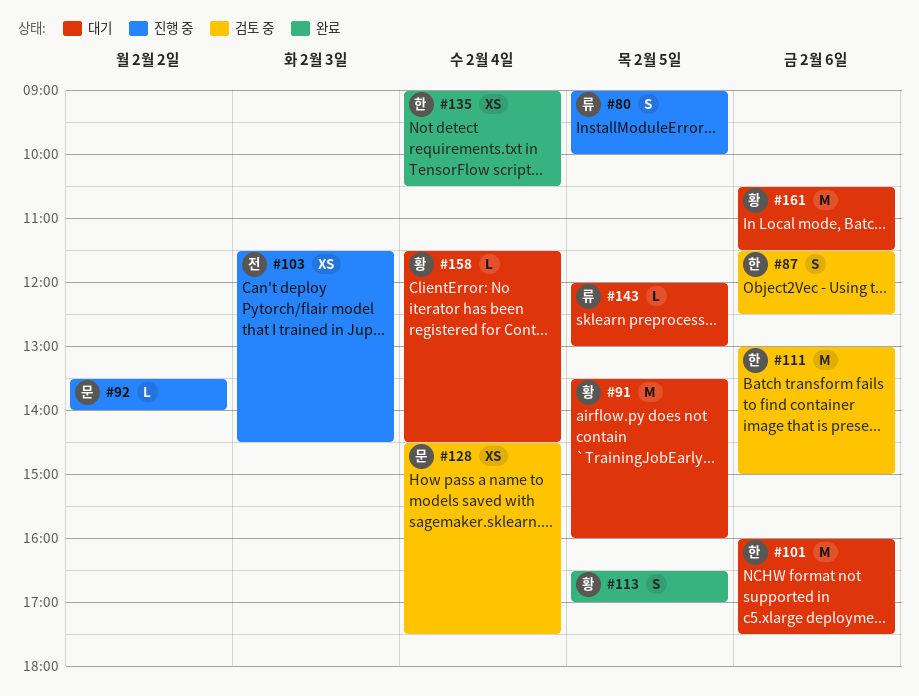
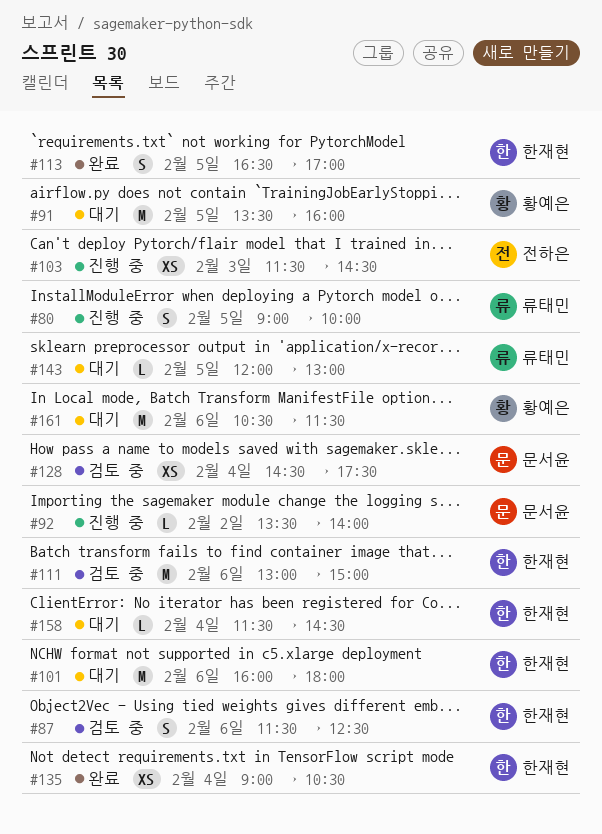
#101, ends: 17:30 -> 18:00
#113, owner: 황예은 -> 한재현
#158, owner: 황예은 -> 한재현

